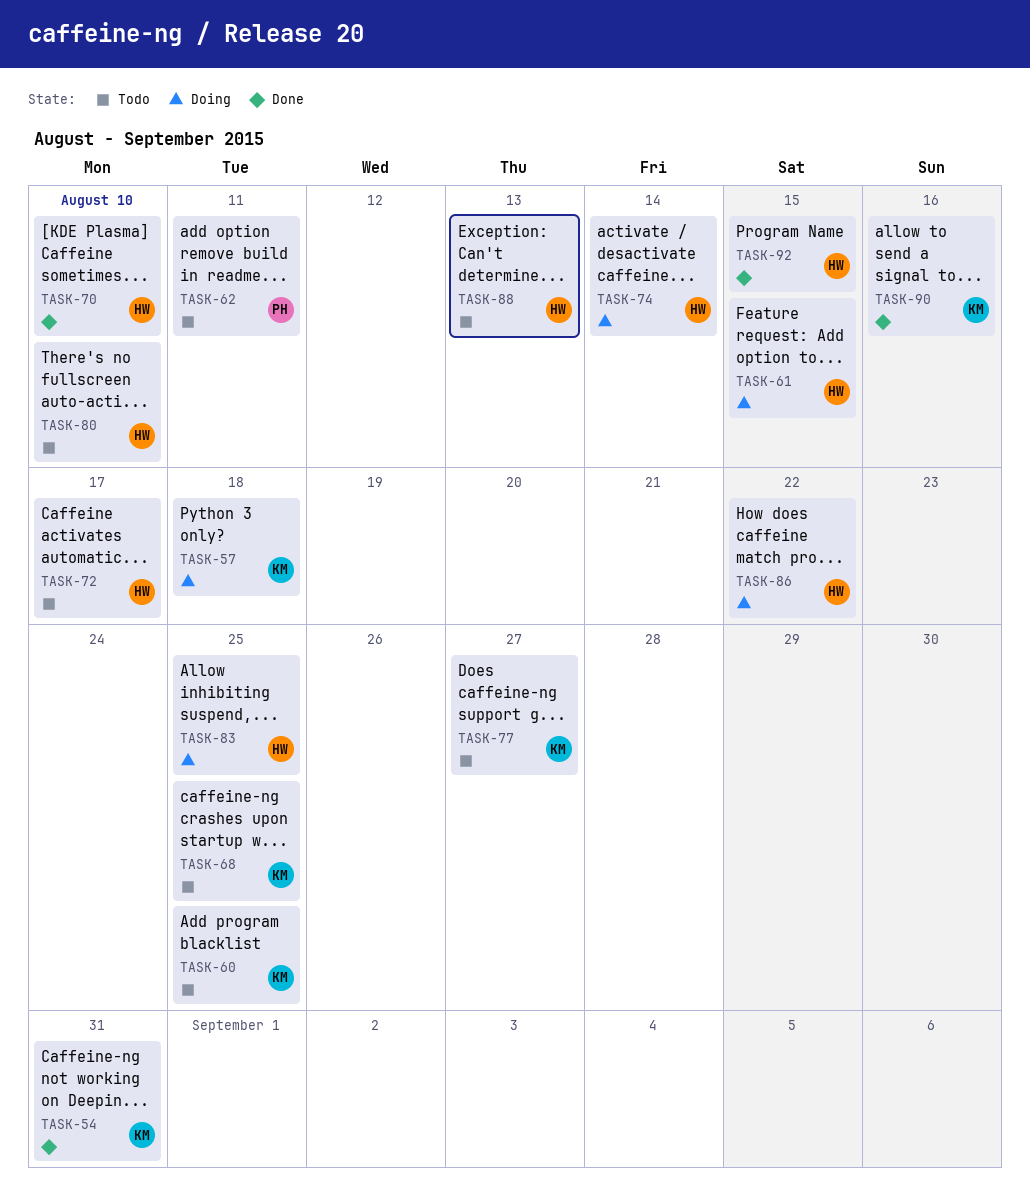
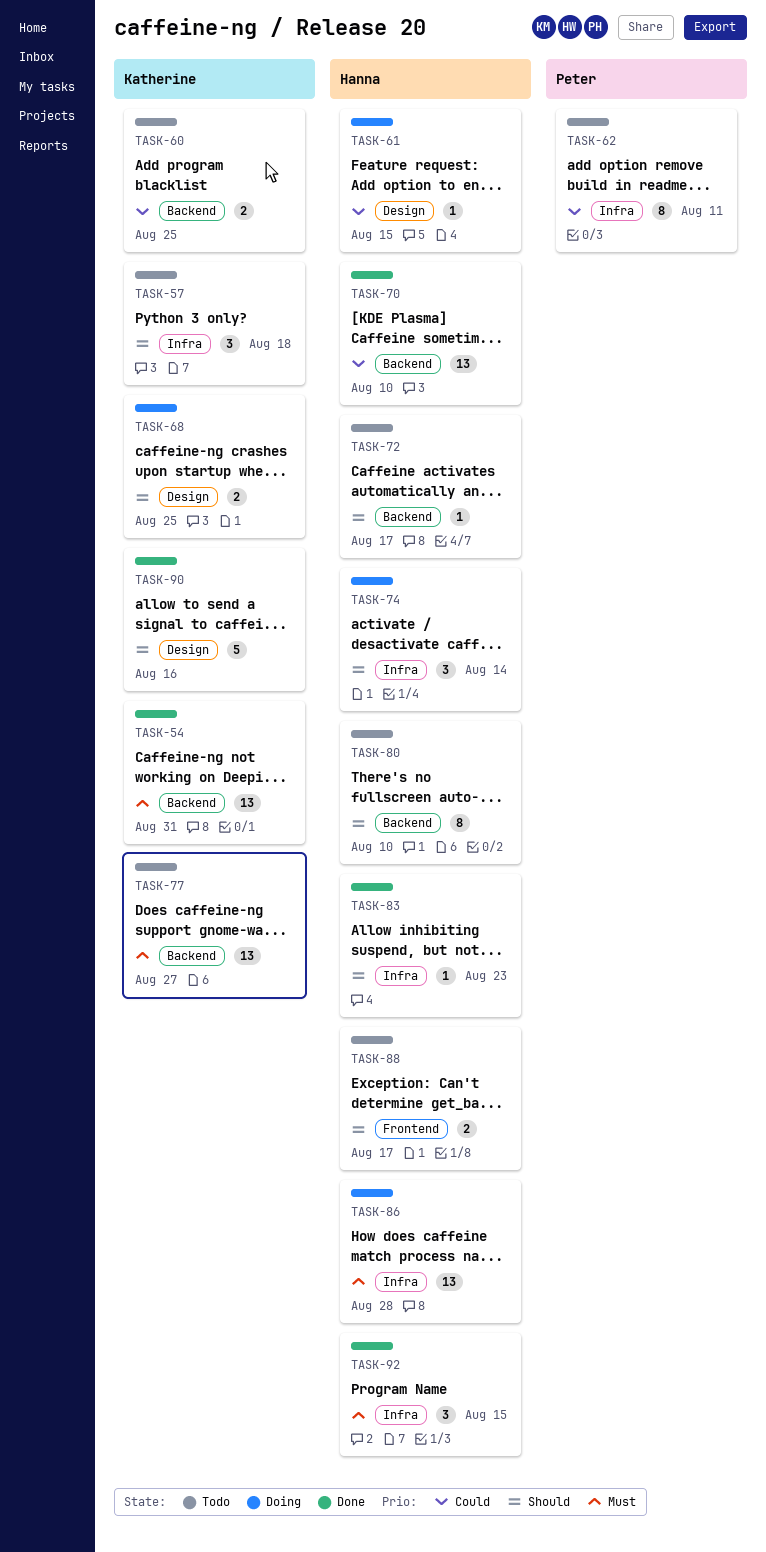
TASK-57, status: Doing -> Todo
TASK-68, status: Todo -> Doing
TASK-83, status: Doing -> Done
TASK-83, due: Aug 25 -> Aug 23
TASK-86, due: Aug 22 -> Aug 28
TASK-88, due: Aug 13 -> Aug 17

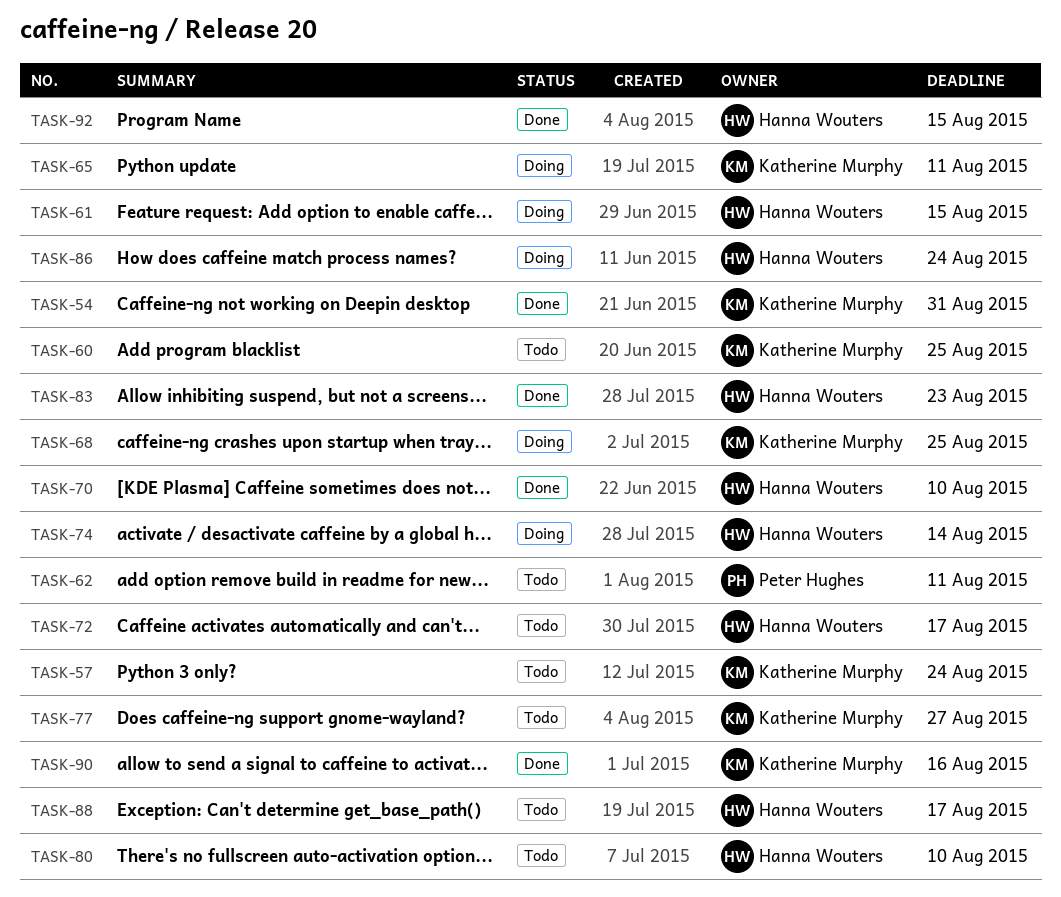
TASK-57, due: Aug 18 -> Aug 24
TASK-65: none -> present
TASK-86, due: Aug 28 -> Aug 24

